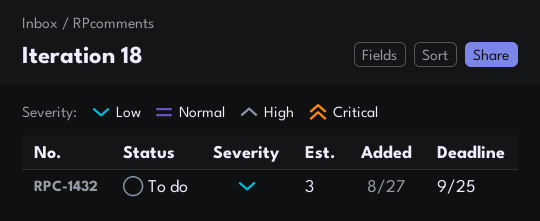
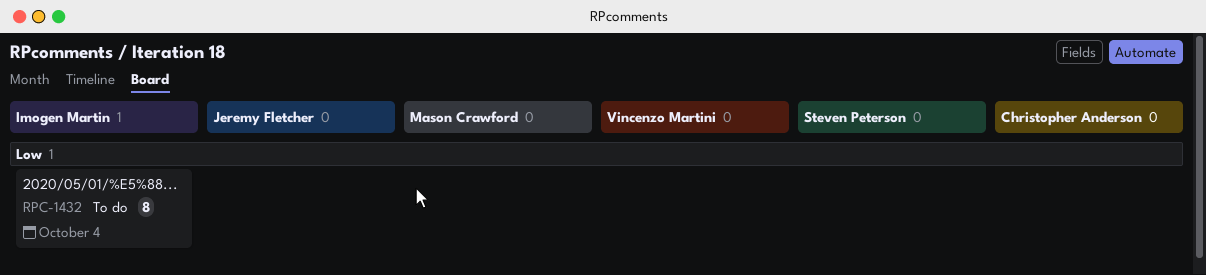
RPC-1432, estimate: 3 -> 8
RPC-1432, due: Sep 25 -> Oct 4

